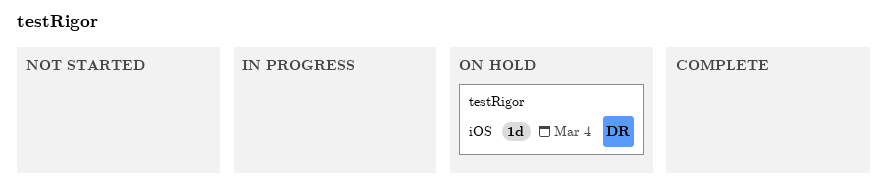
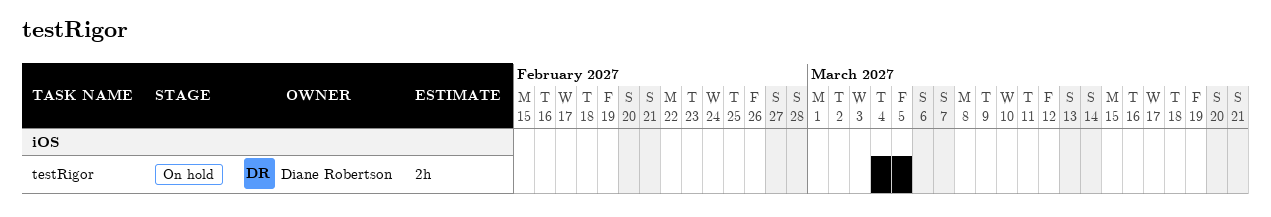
testRigor, estimate: 1d -> 2h
testRigor, due: Mar 4 -> Mar 5

